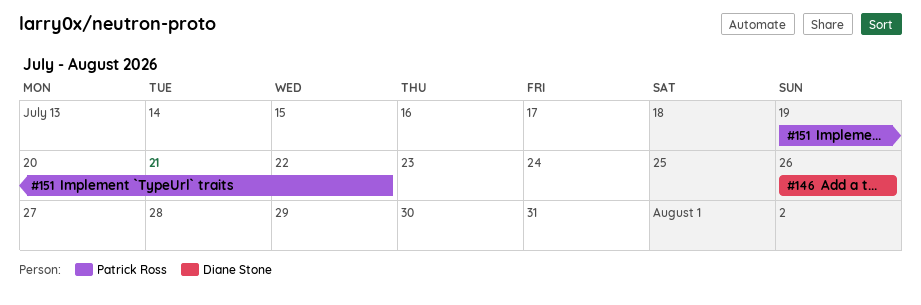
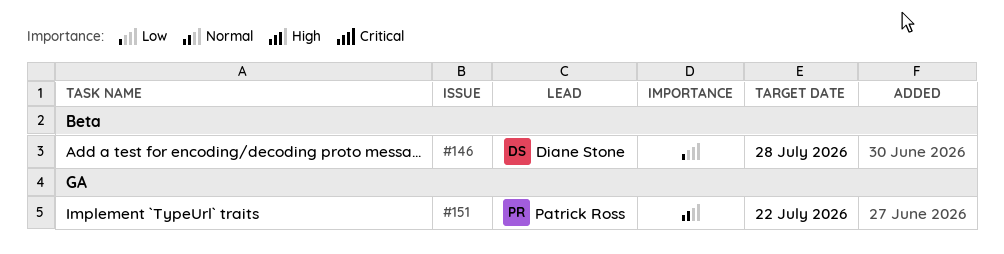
#146, due: Jul 26 -> Jul 28

